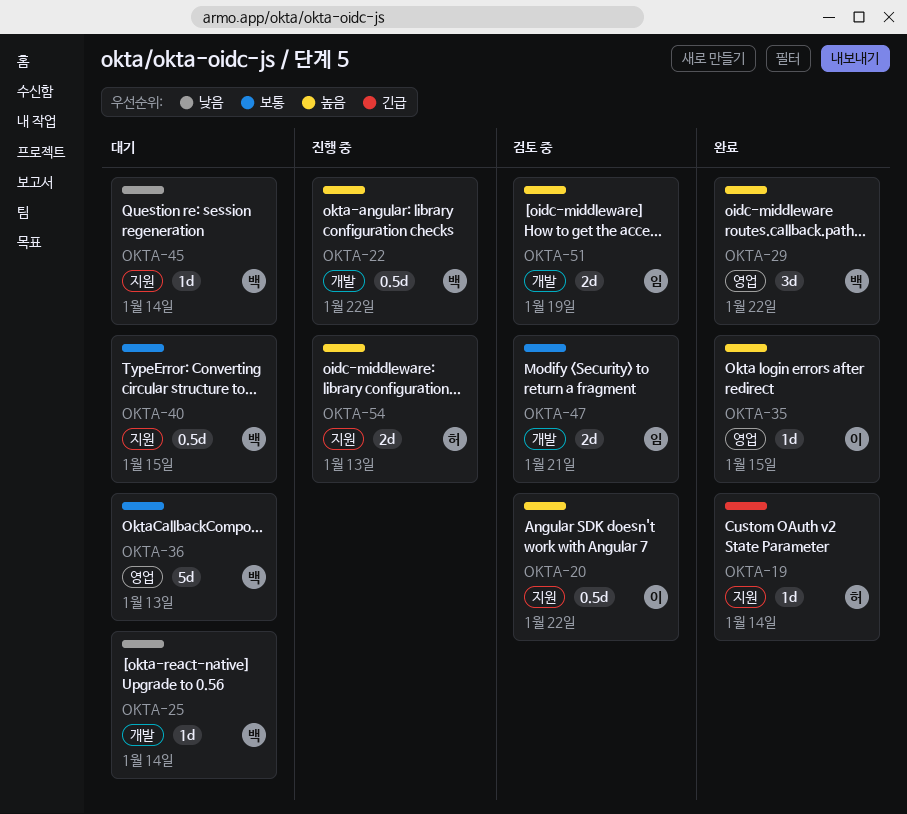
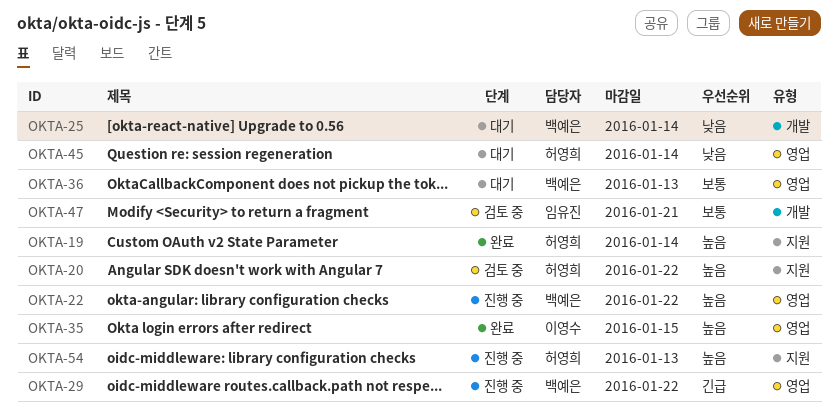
OKTA-19, priority: 긴급 -> 높음
OKTA-20, owner: 이영수 -> 허영희
OKTA-22, label: 개발 -> 영업
OKTA-29, status: 완료 -> 진행 중
OKTA-29, priority: 높음 -> 긴급
OKTA-40: present -> none
OKTA-45, owner: 백예은 -> 허영희
OKTA-45, label: 지원 -> 영업
OKTA-51: present -> none

